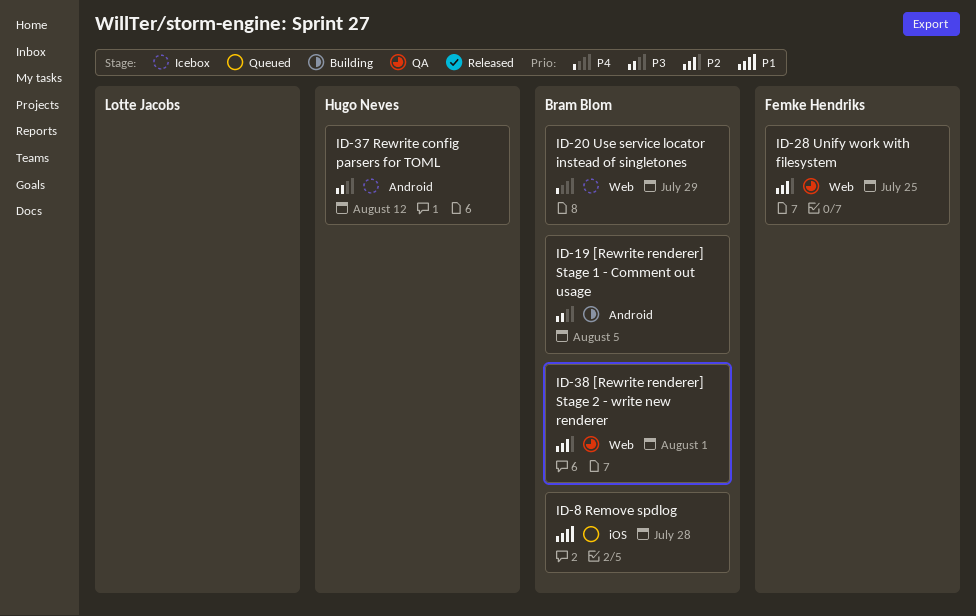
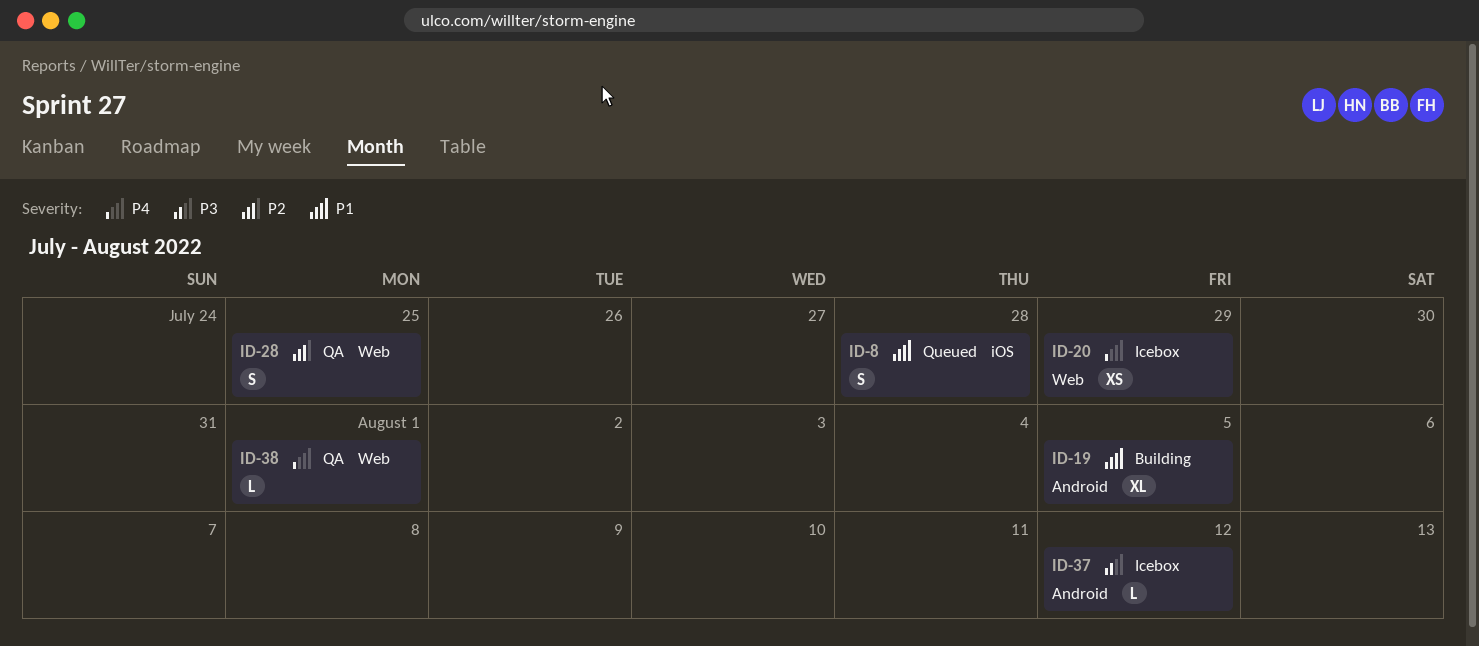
ID-19, priority: P3 -> P1
ID-38, priority: P2 -> P4

